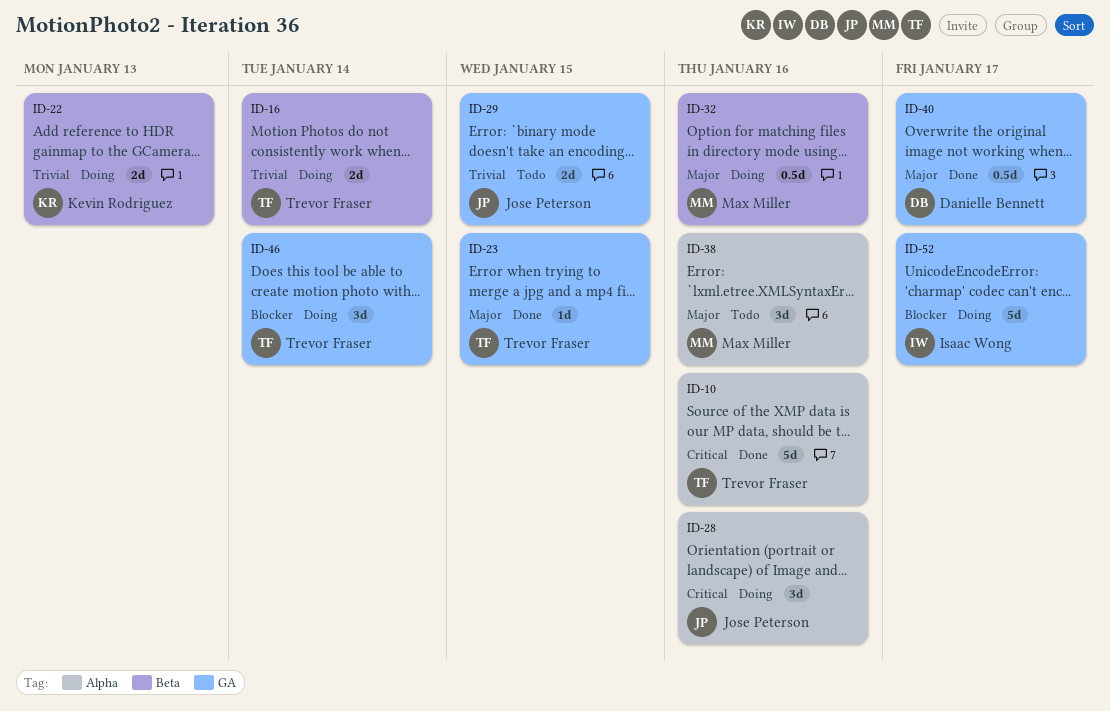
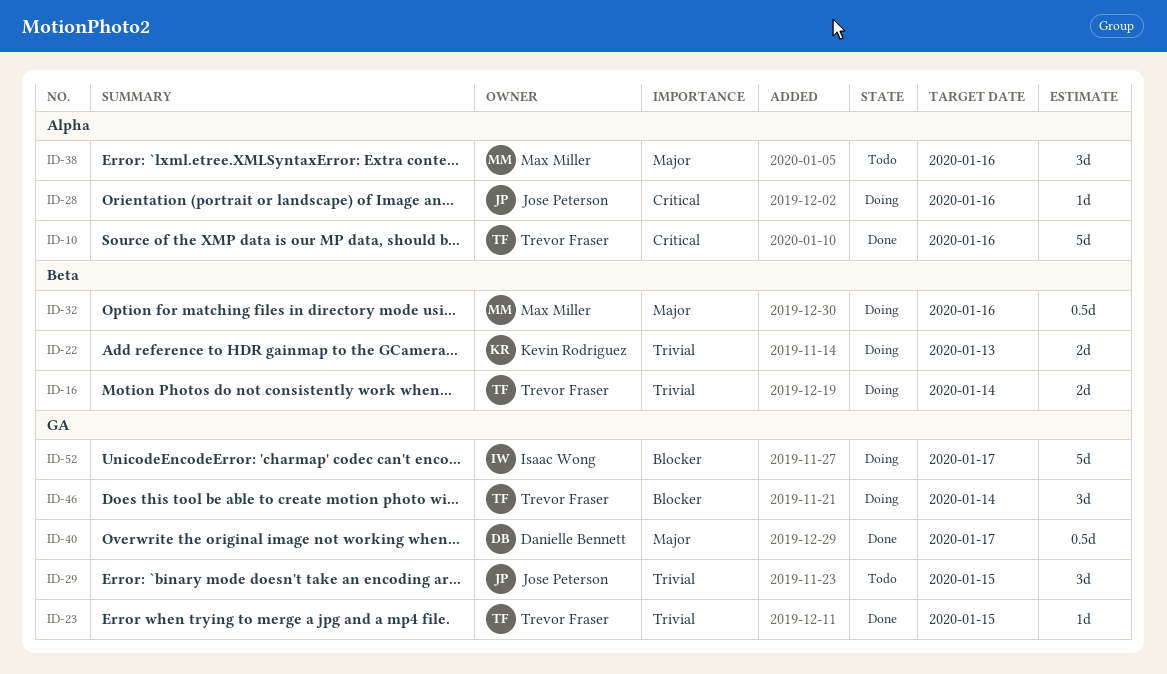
ID-23, priority: Major -> Trivial
ID-28, estimate: 3d -> 1d
ID-29, estimate: 2d -> 3d

